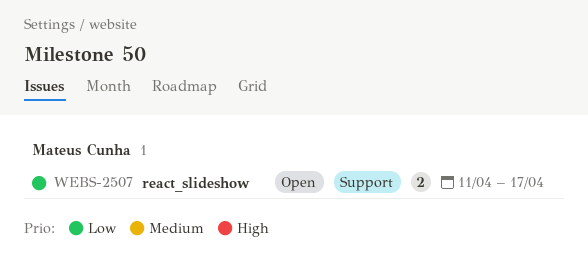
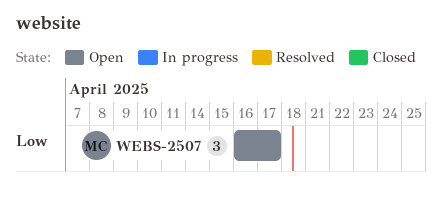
WEBS-2507, estimate: 2 -> 3
WEBS-2507, start: Apr 11 -> Apr 16

